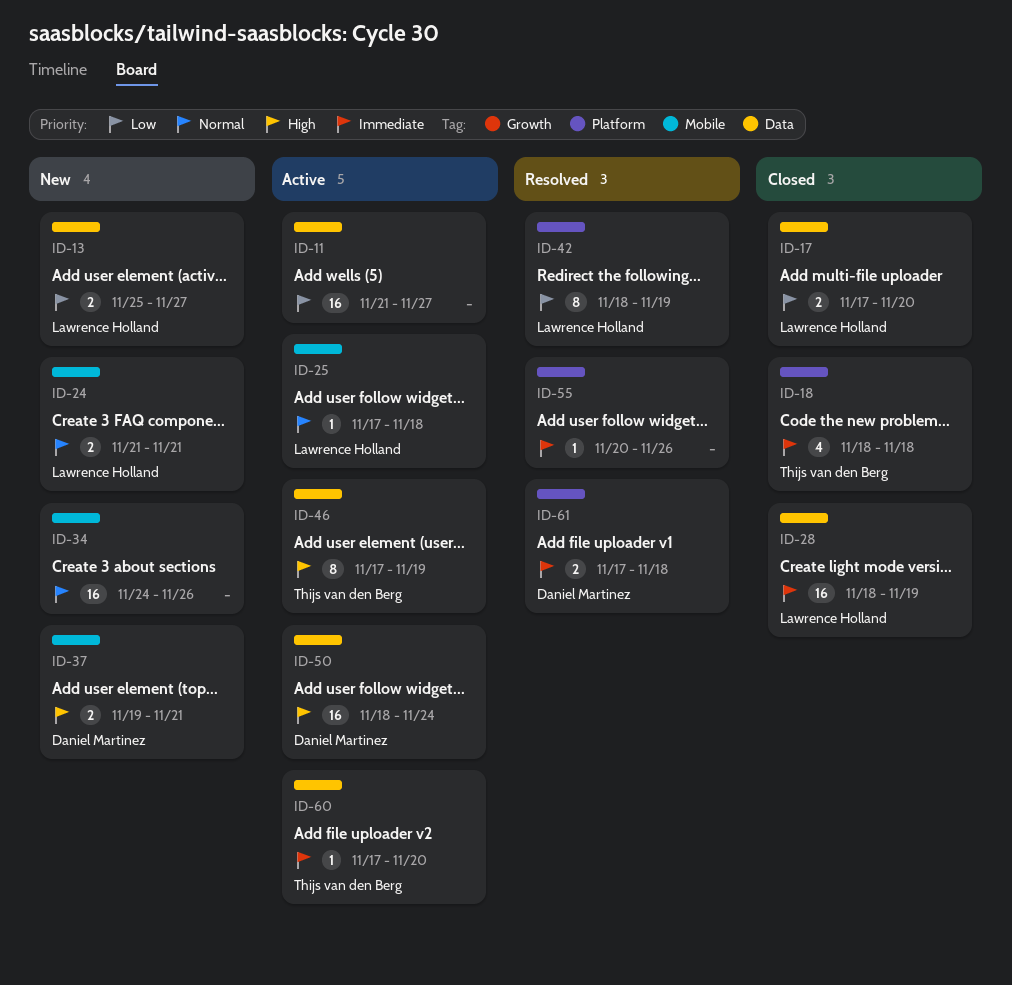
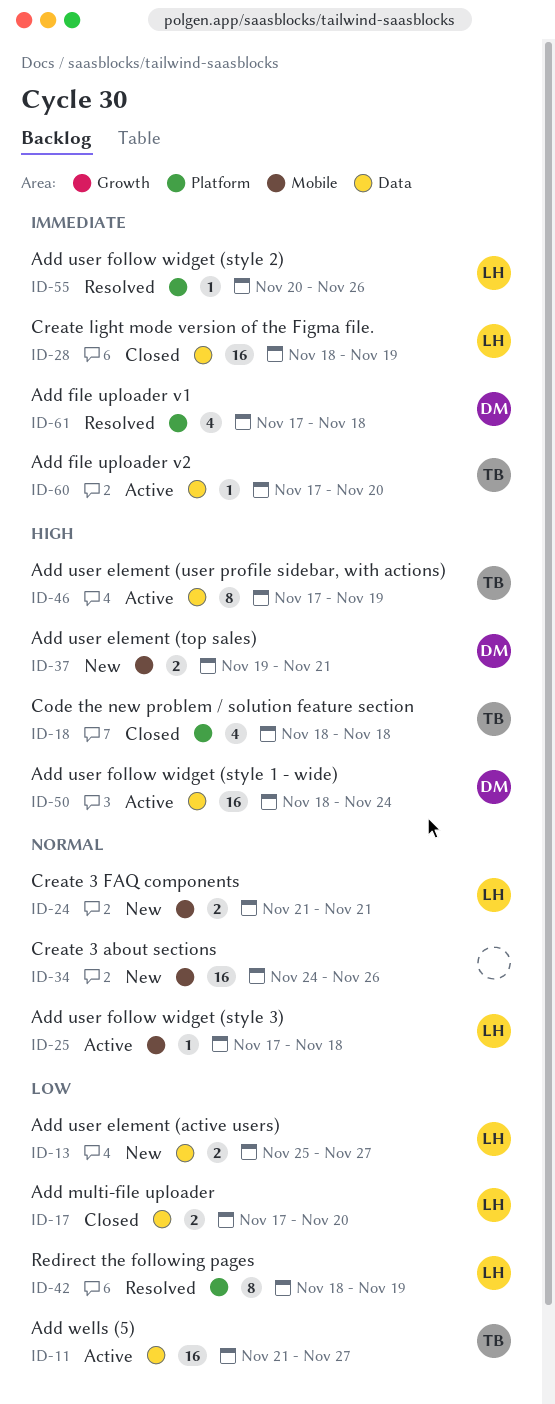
ID-11, owner: none -> Thijs van den Berg
ID-18, priority: Immediate -> High
ID-55, owner: none -> Lawrence Holland
ID-61, estimate: 2 -> 4

